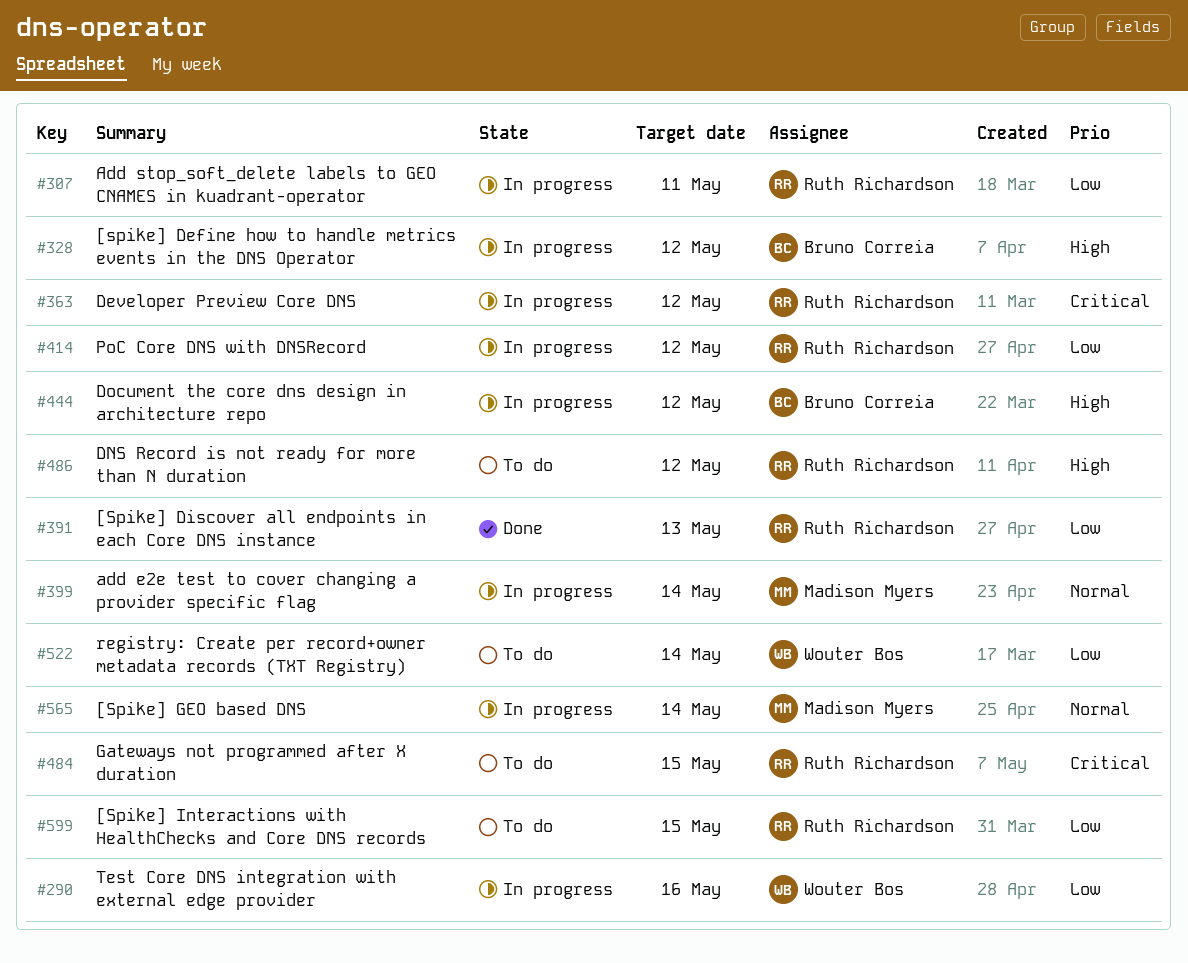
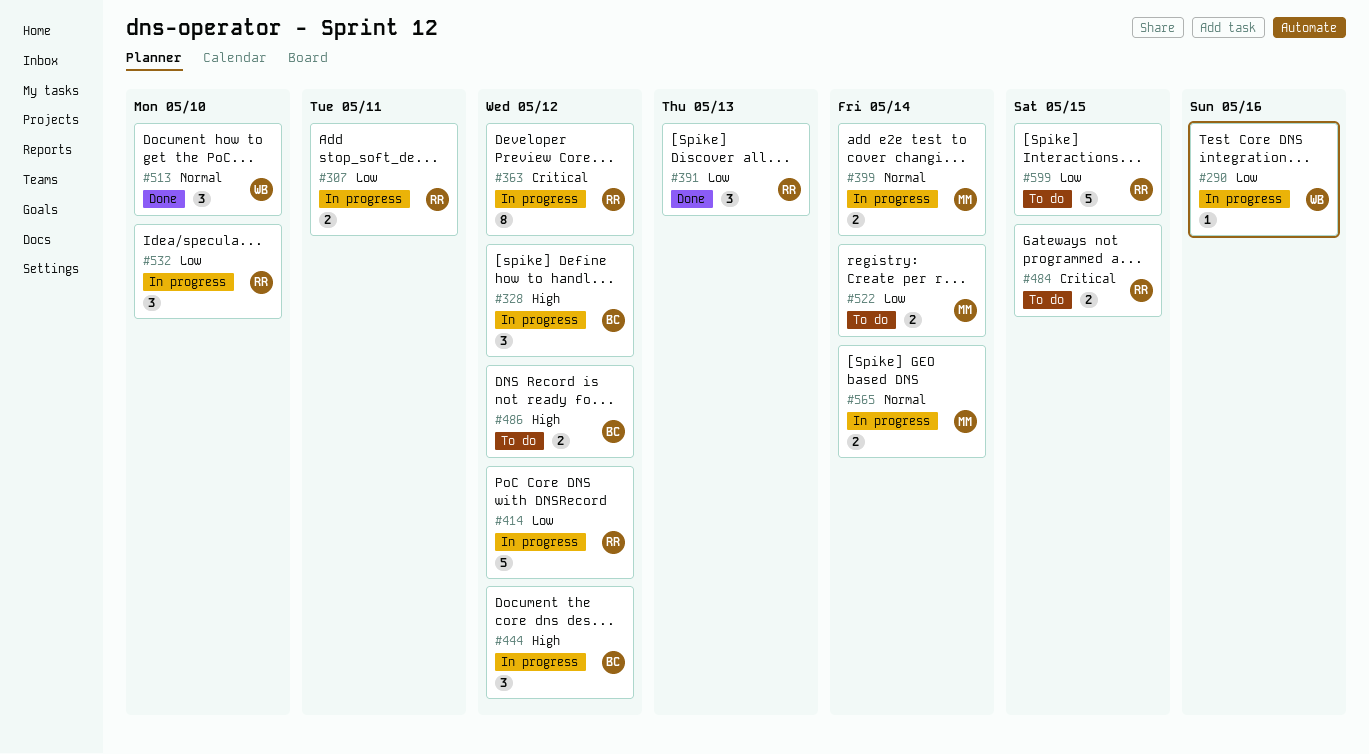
#486, owner: Ruth Richardson -> Bruno Correia
#513: none -> present
#522, owner: Wouter Bos -> Madison Myers
#532: none -> present

